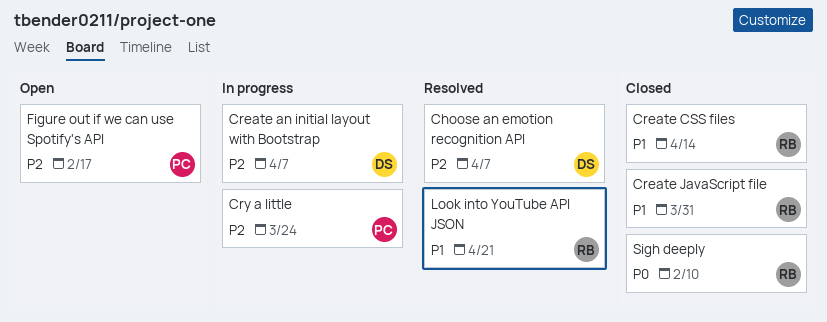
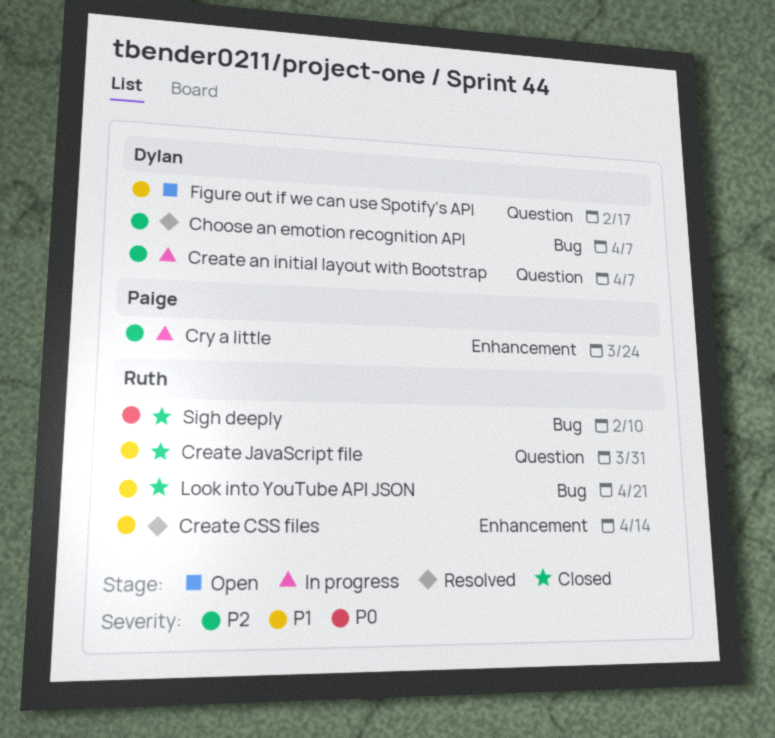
Create CSS files, status: Closed -> Resolved
Figure out if we can use Spotify's API, owner: Paige -> Dylan
Figure out if we can use Spotify's API, priority: P2 -> P1
Look into YouTube API JSON, status: Resolved -> Closed

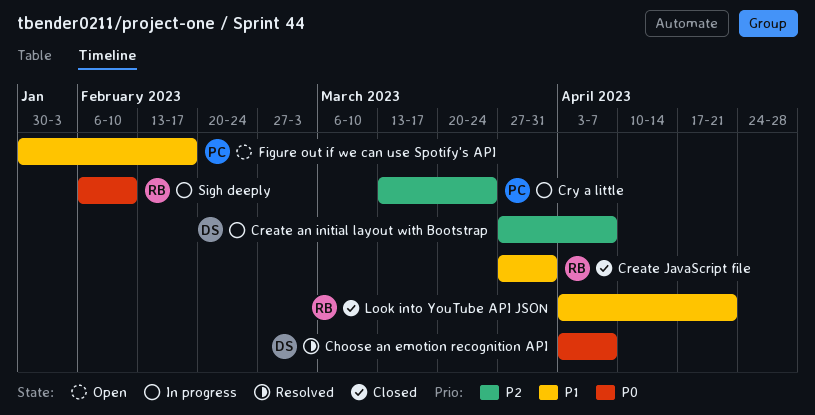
Choose an emotion recognition API, priority: P2 -> P0
Create CSS files: present -> none
Figure out if we can use Spotify's API, owner: Dylan -> Paige
Sigh deeply, status: Closed -> In progress

